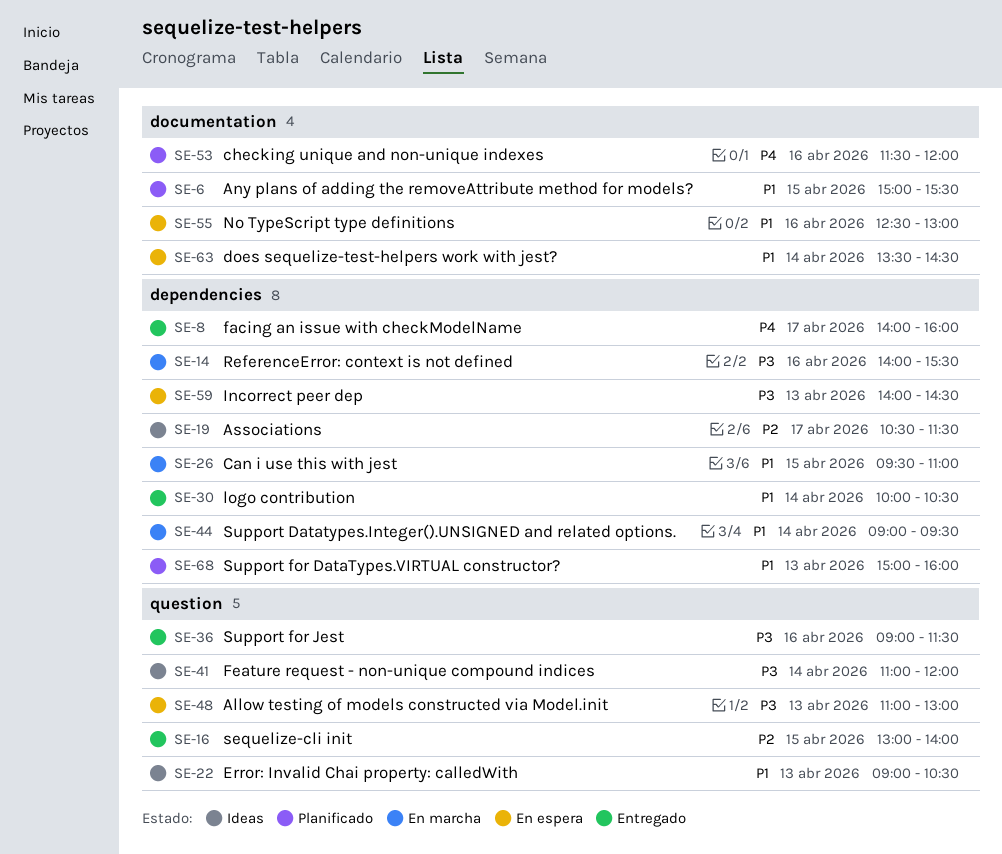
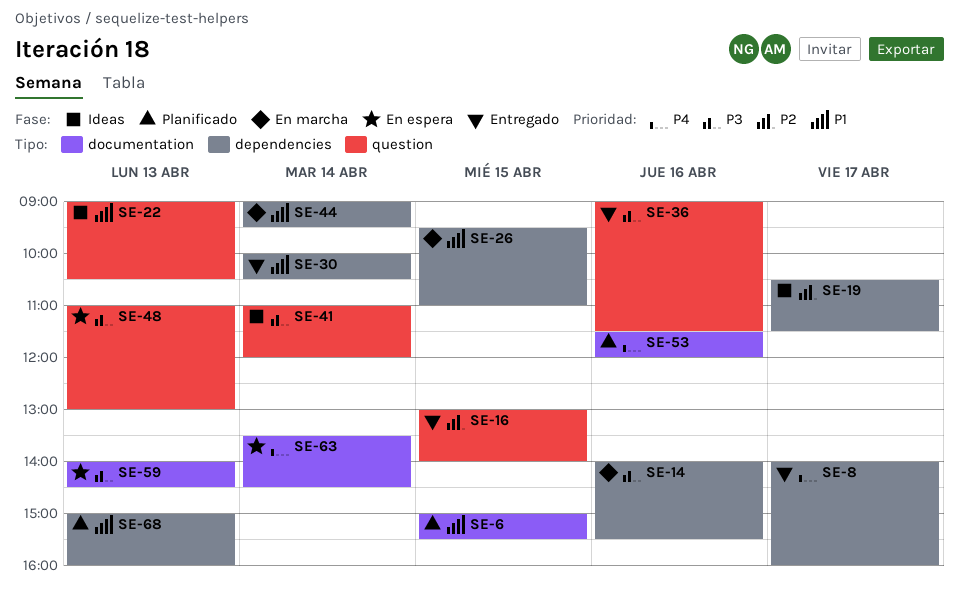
SE-55: present -> none
SE-59, label: dependencies -> documentation
SE-63, priority: P1 -> P4

